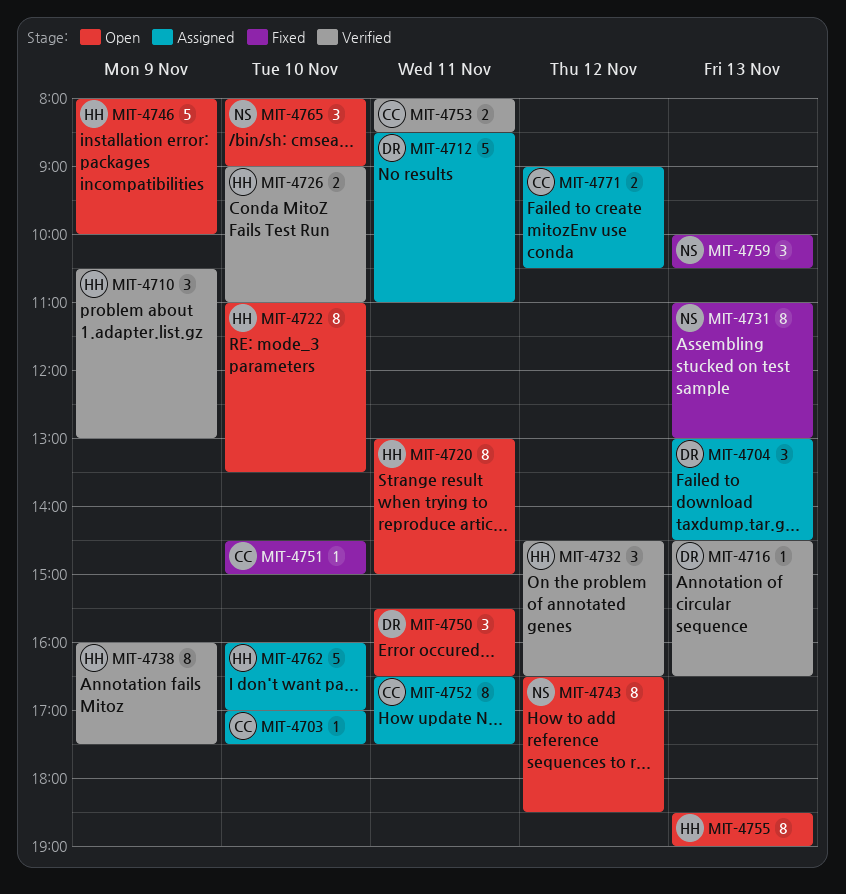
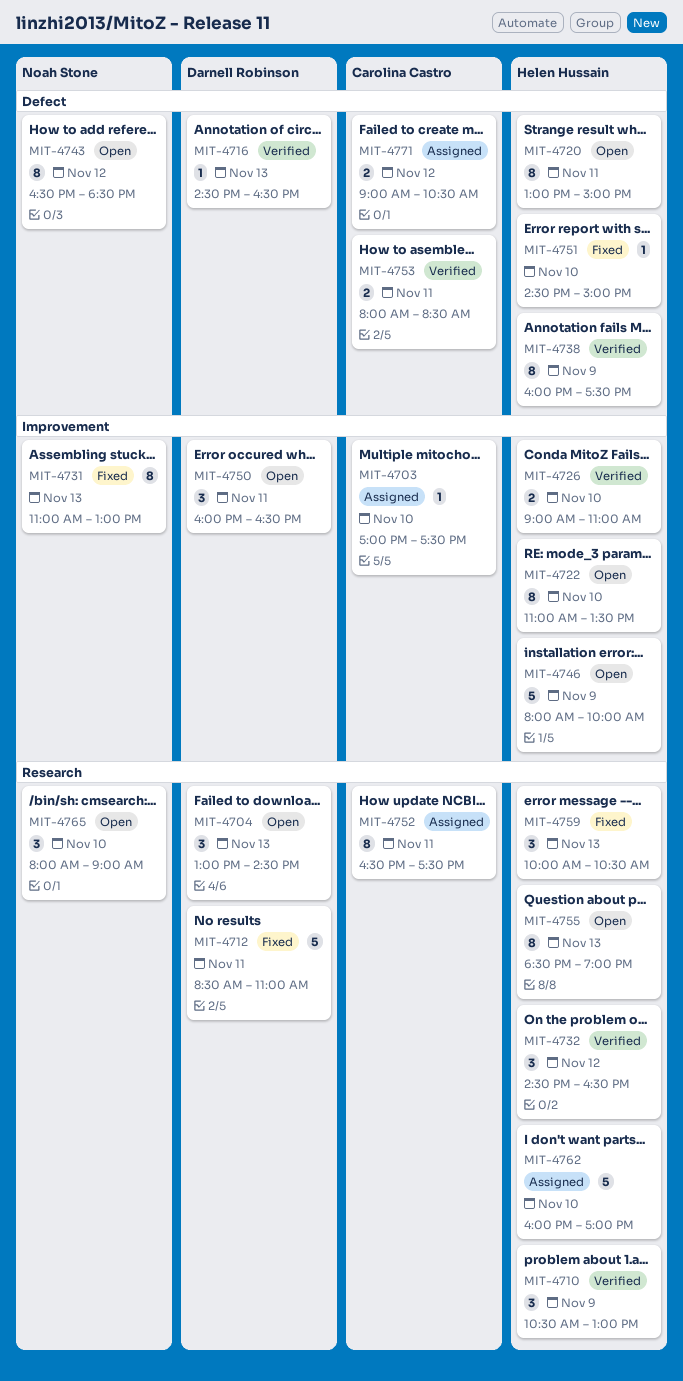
MIT-4704, status: Assigned -> Open
MIT-4712, status: Assigned -> Fixed
MIT-4750, begins: 15:30 -> 16:00
MIT-4751, owner: Carolina Castro -> Helen Hussain
MIT-4759, owner: Noah Stone -> Helen Hussain

